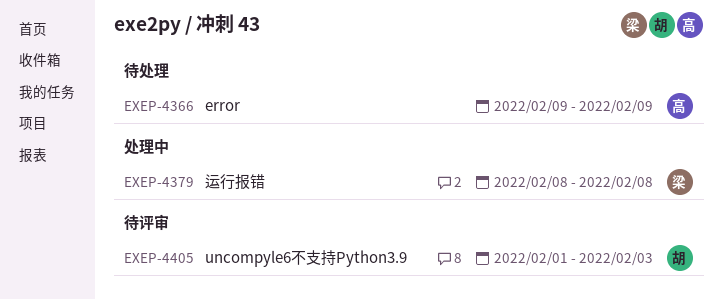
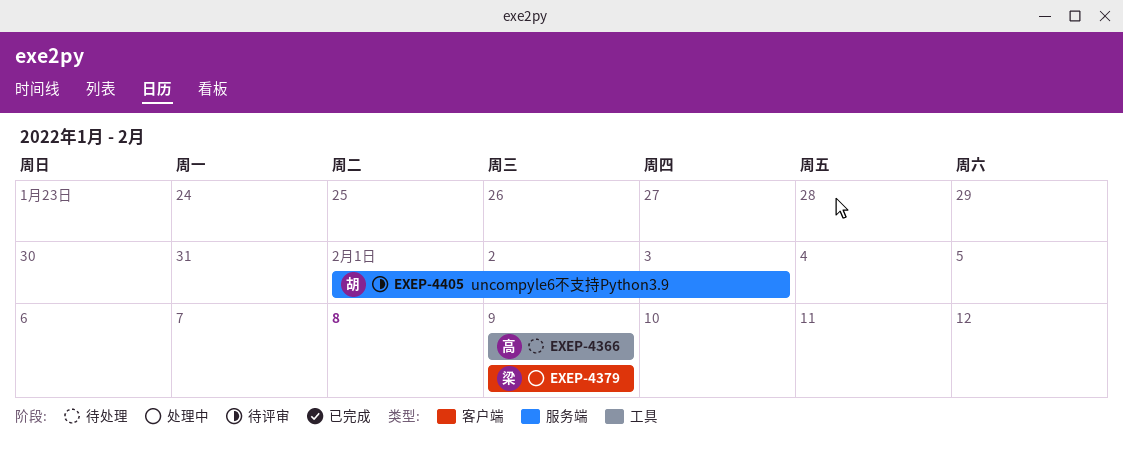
EXEP-4379, start: Feb 8 -> Feb 9
EXEP-4379, due: Feb 8 -> Feb 9

